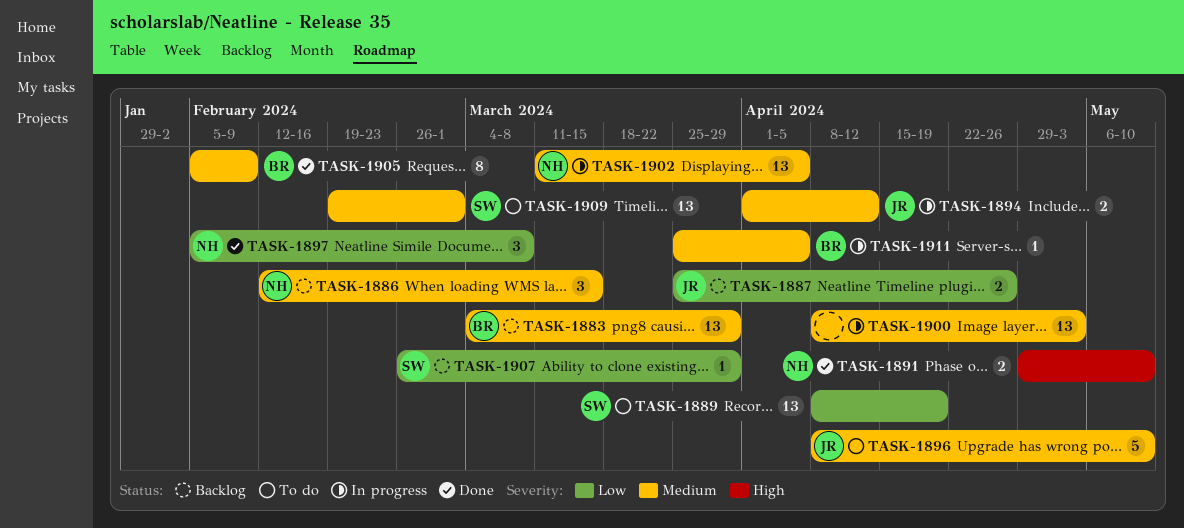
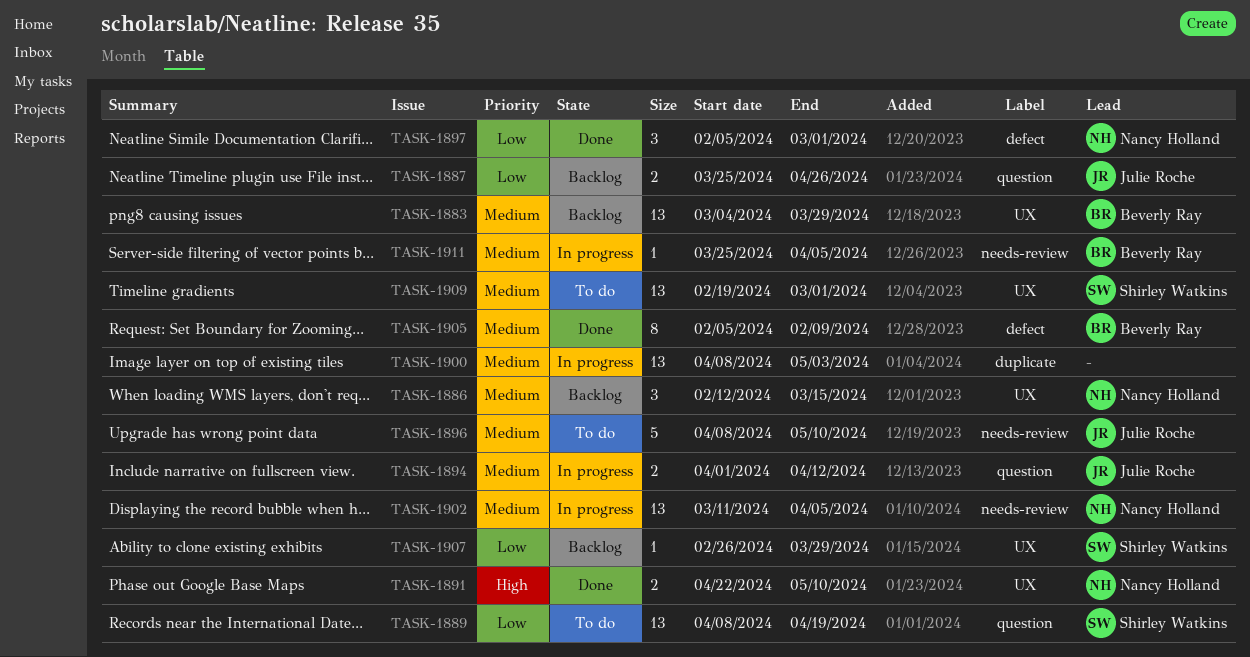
TASK-1891, start: Apr 29 -> Apr 22
TASK-1897, due: Mar 8 -> Mar 1

